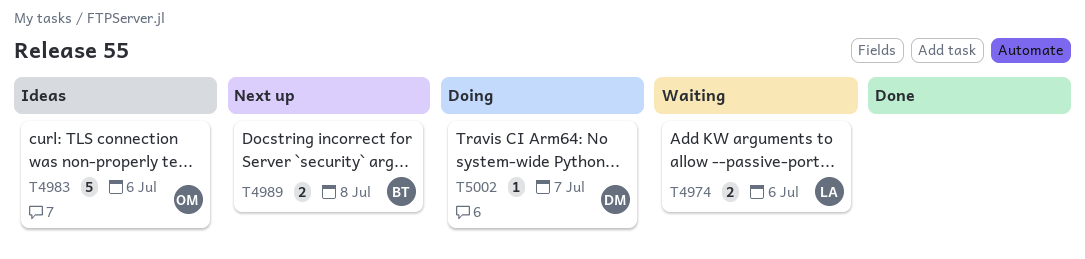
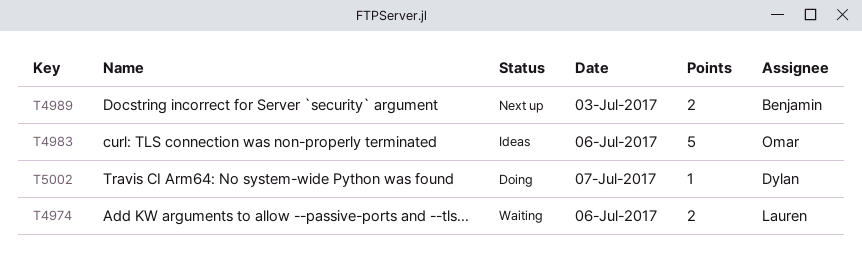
T4989, day: Jul 8 -> Jul 3

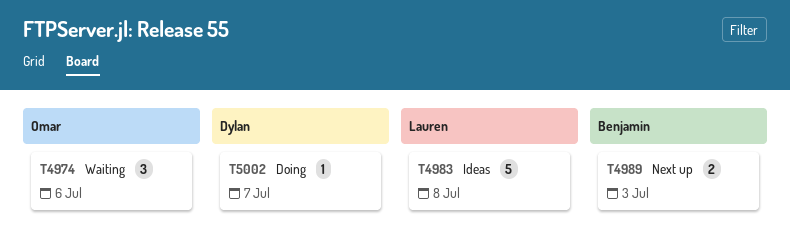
T4974, owner: Lauren -> Omar
T4974, estimate: 2 -> 3
T4983, owner: Omar -> Lauren
T4983, day: Jul 6 -> Jul 8

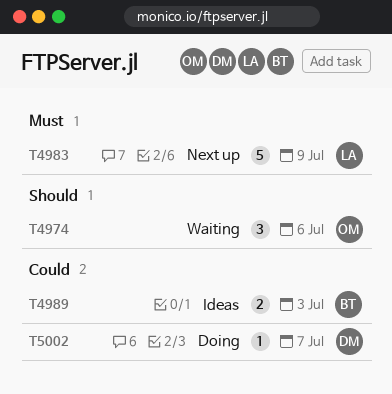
T4983, status: Ideas -> Next up
T4983, day: Jul 8 -> Jul 9
T4989, status: Next up -> Ideas

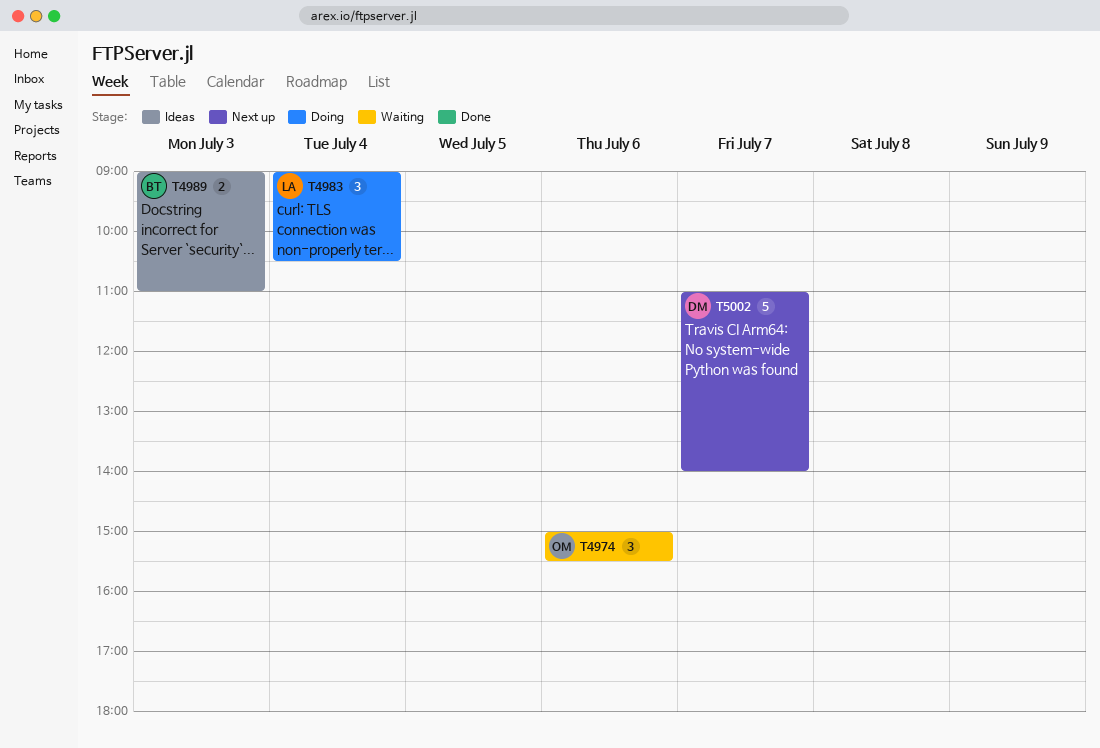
T4983, status: Next up -> Doing
T4983, estimate: 5 -> 3
T4983, day: Jul 9 -> Jul 4
T5002, status: Doing -> Next up
T5002, estimate: 1 -> 5

